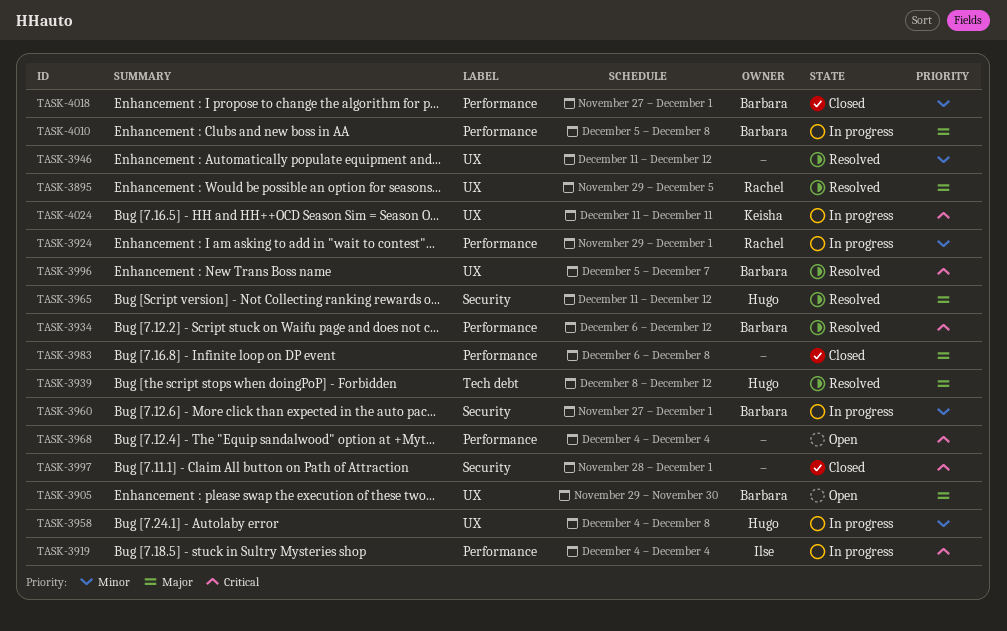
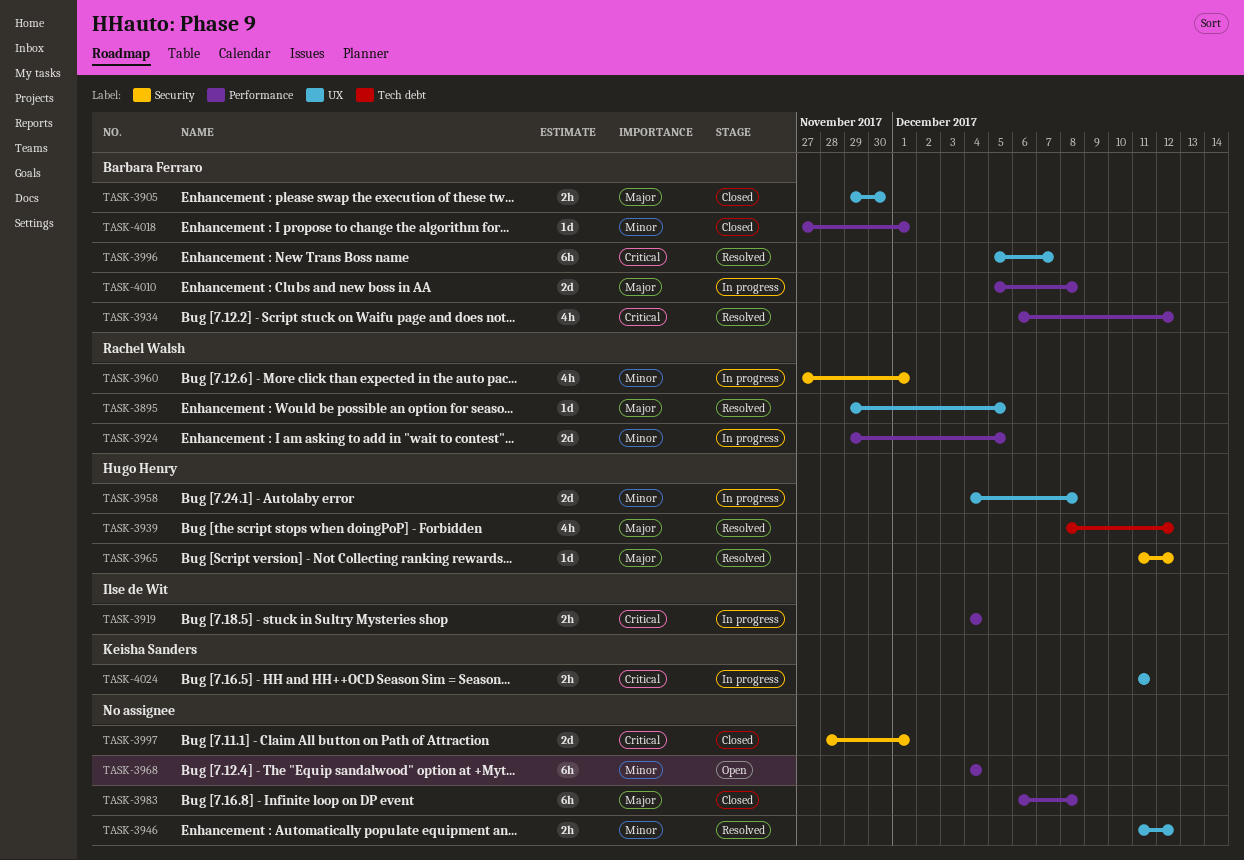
TASK-3905, status: Open -> Closed
TASK-3924, due: Dec 1 -> Dec 5
TASK-3960, owner: Barbara Ferraro -> Rachel Walsh
TASK-3968, priority: Critical -> Minor

